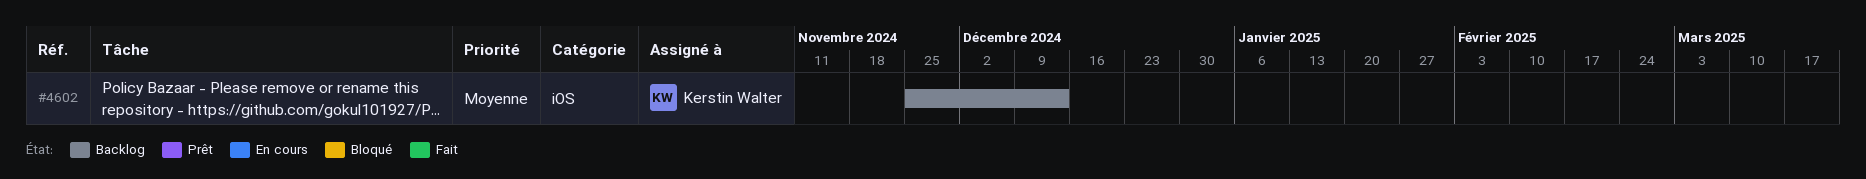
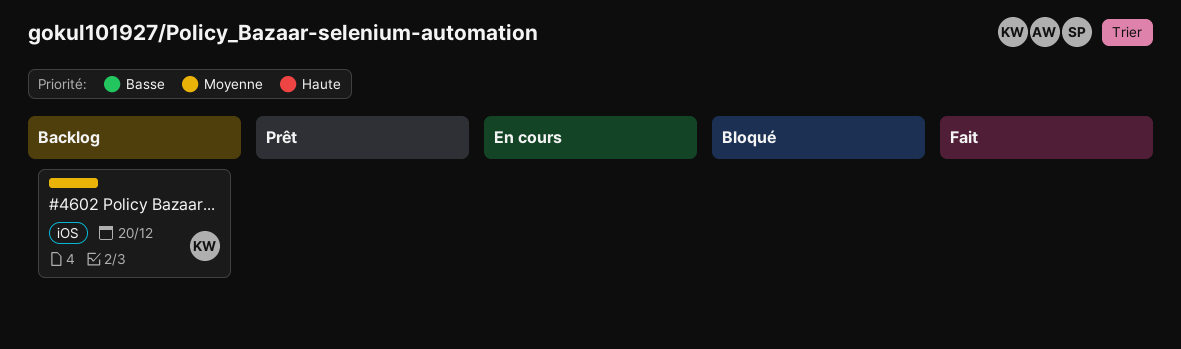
#4602, due: Dec 13 -> Dec 20

